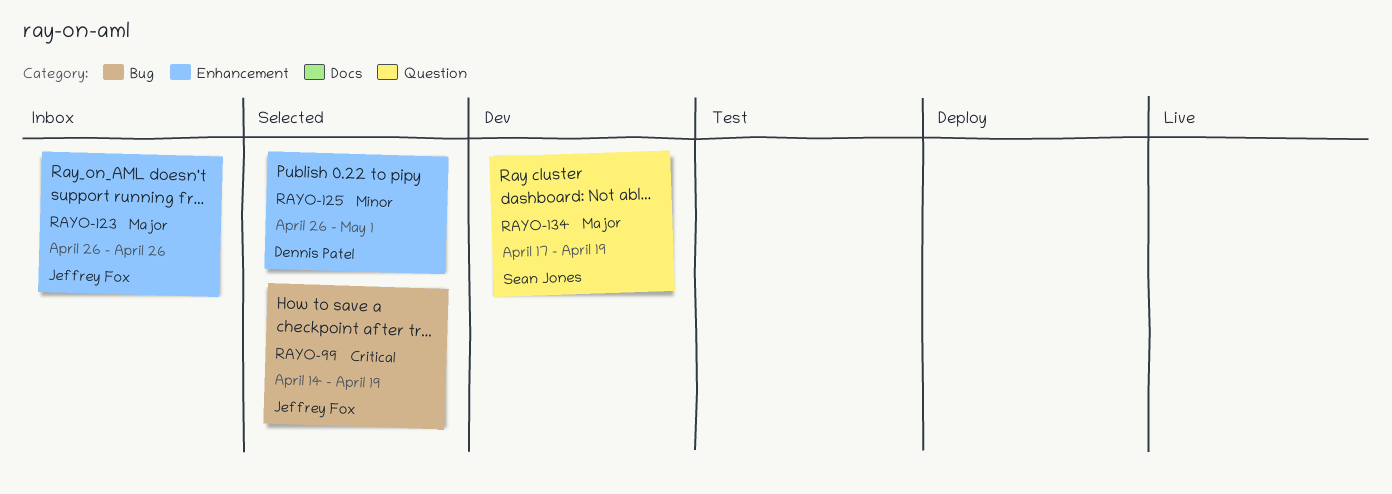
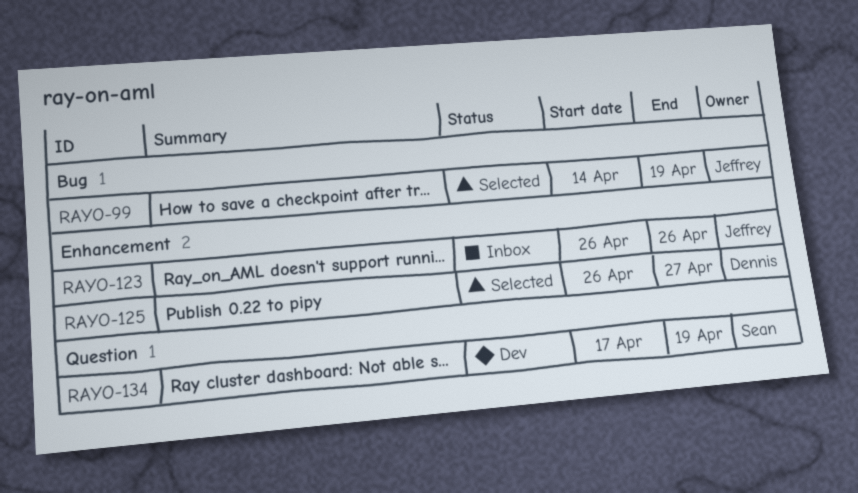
RAYO-125, due: May 1 -> Apr 27

